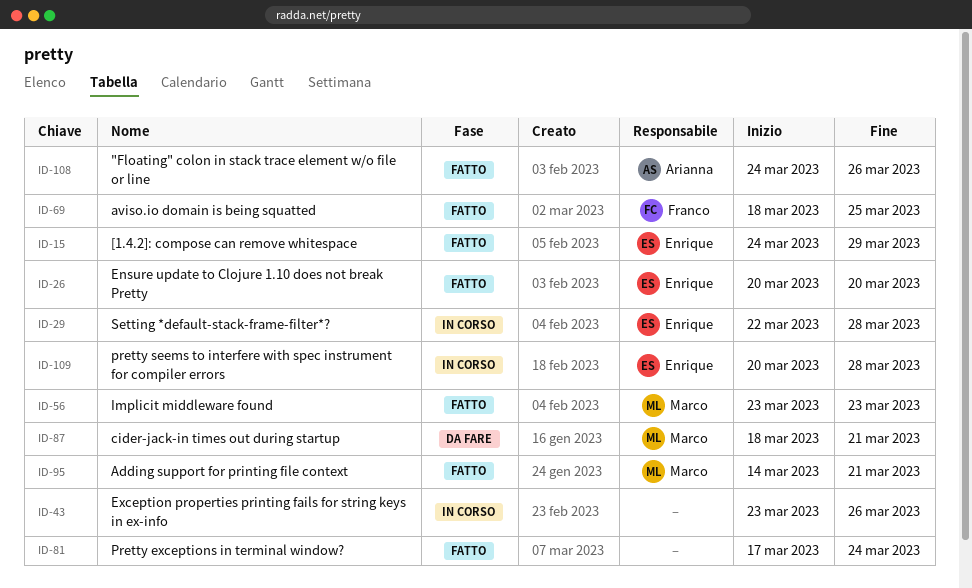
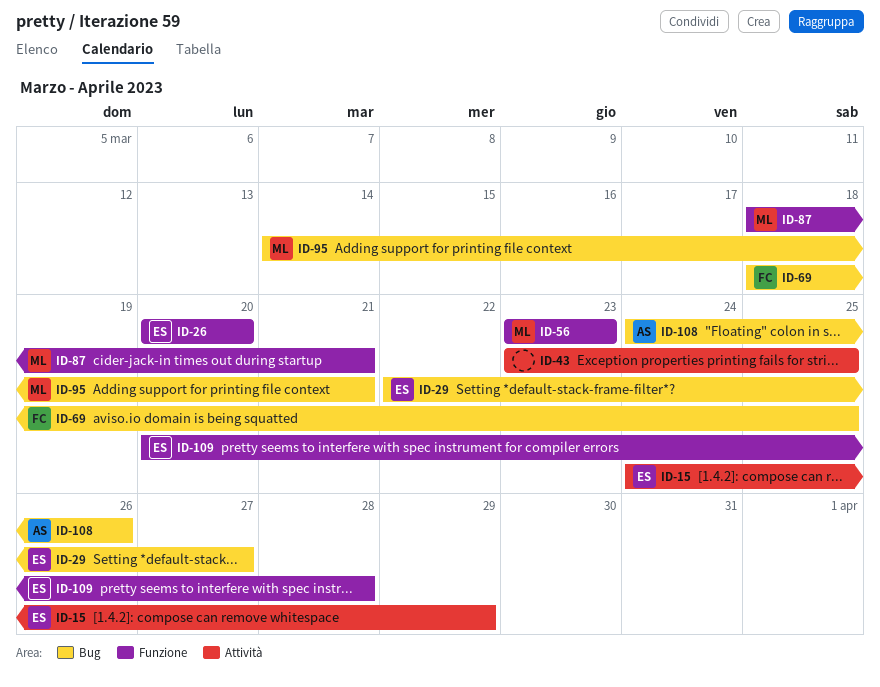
ID-29, due: Mar 28 -> Mar 27
ID-43, due: Mar 26 -> Mar 25
ID-81: present -> none

